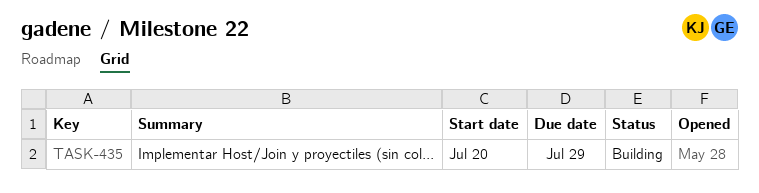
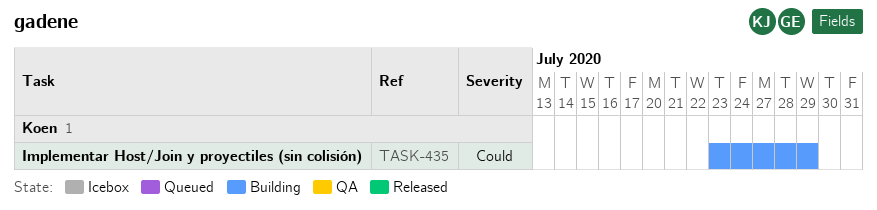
TASK-435, start: Jul 20 -> Jul 23

